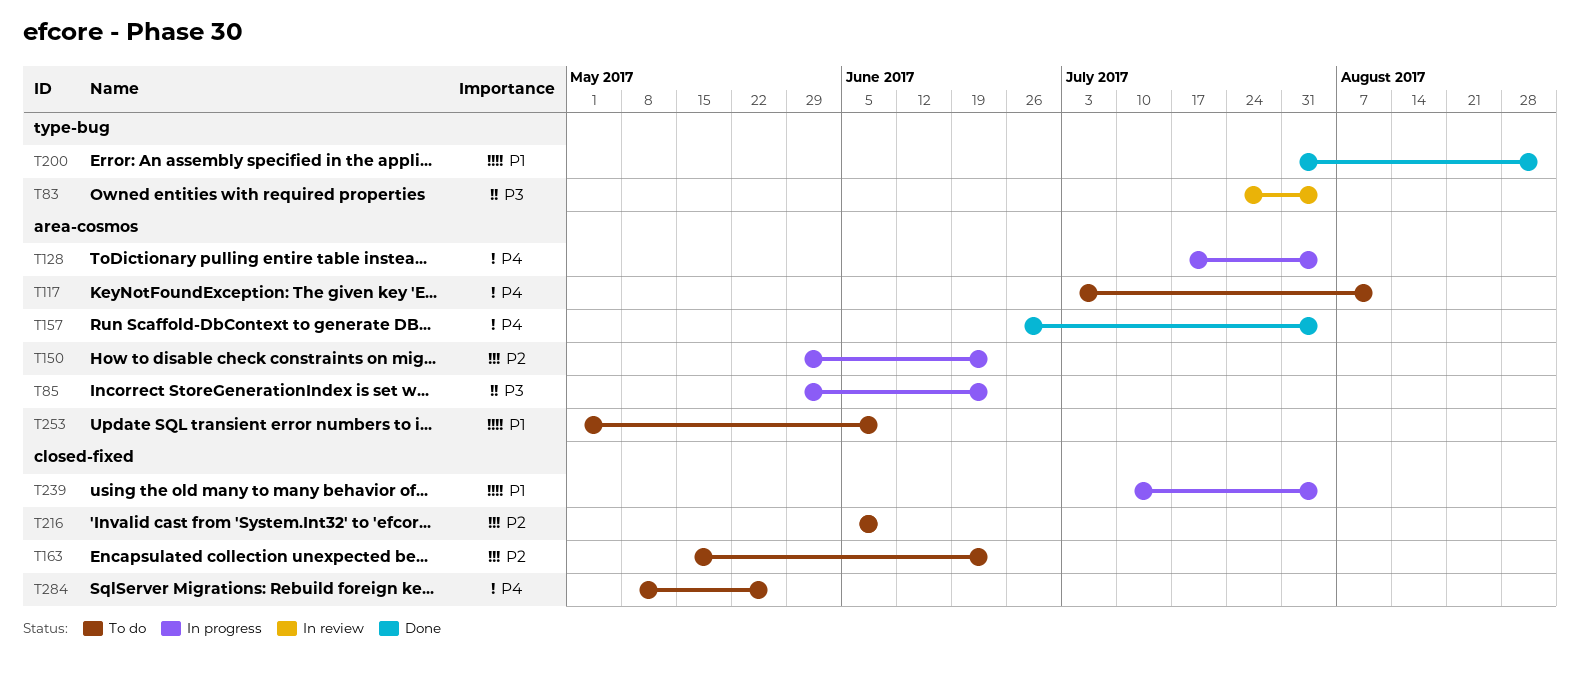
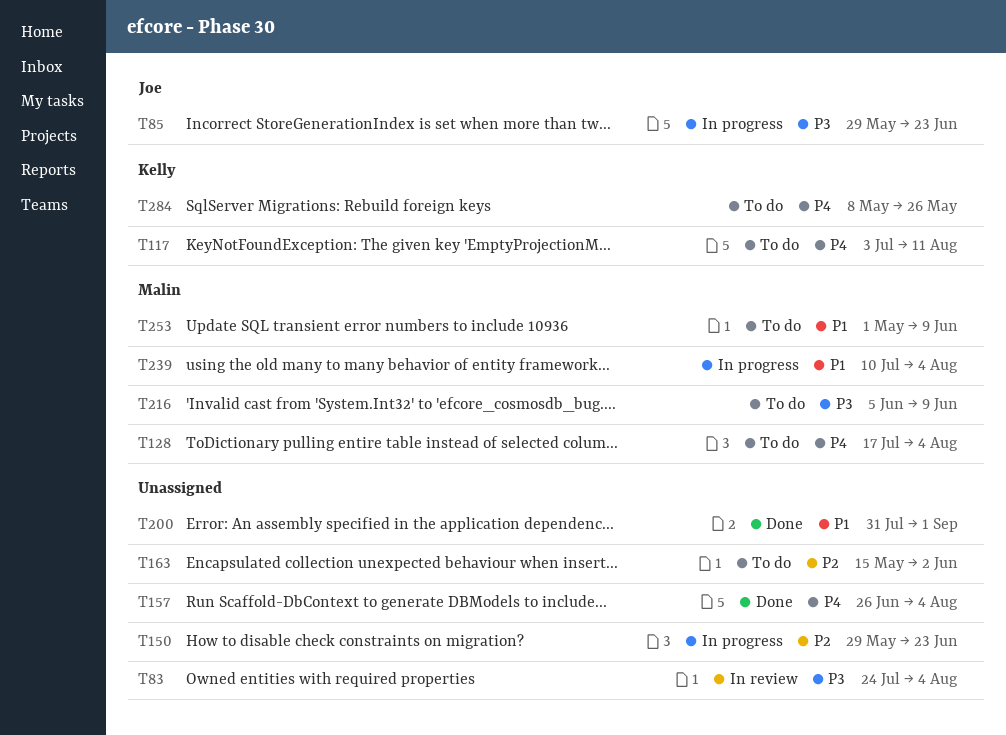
T128, status: In progress -> To do
T163, due: Jun 23 -> Jun 2
T216, priority: P2 -> P3

